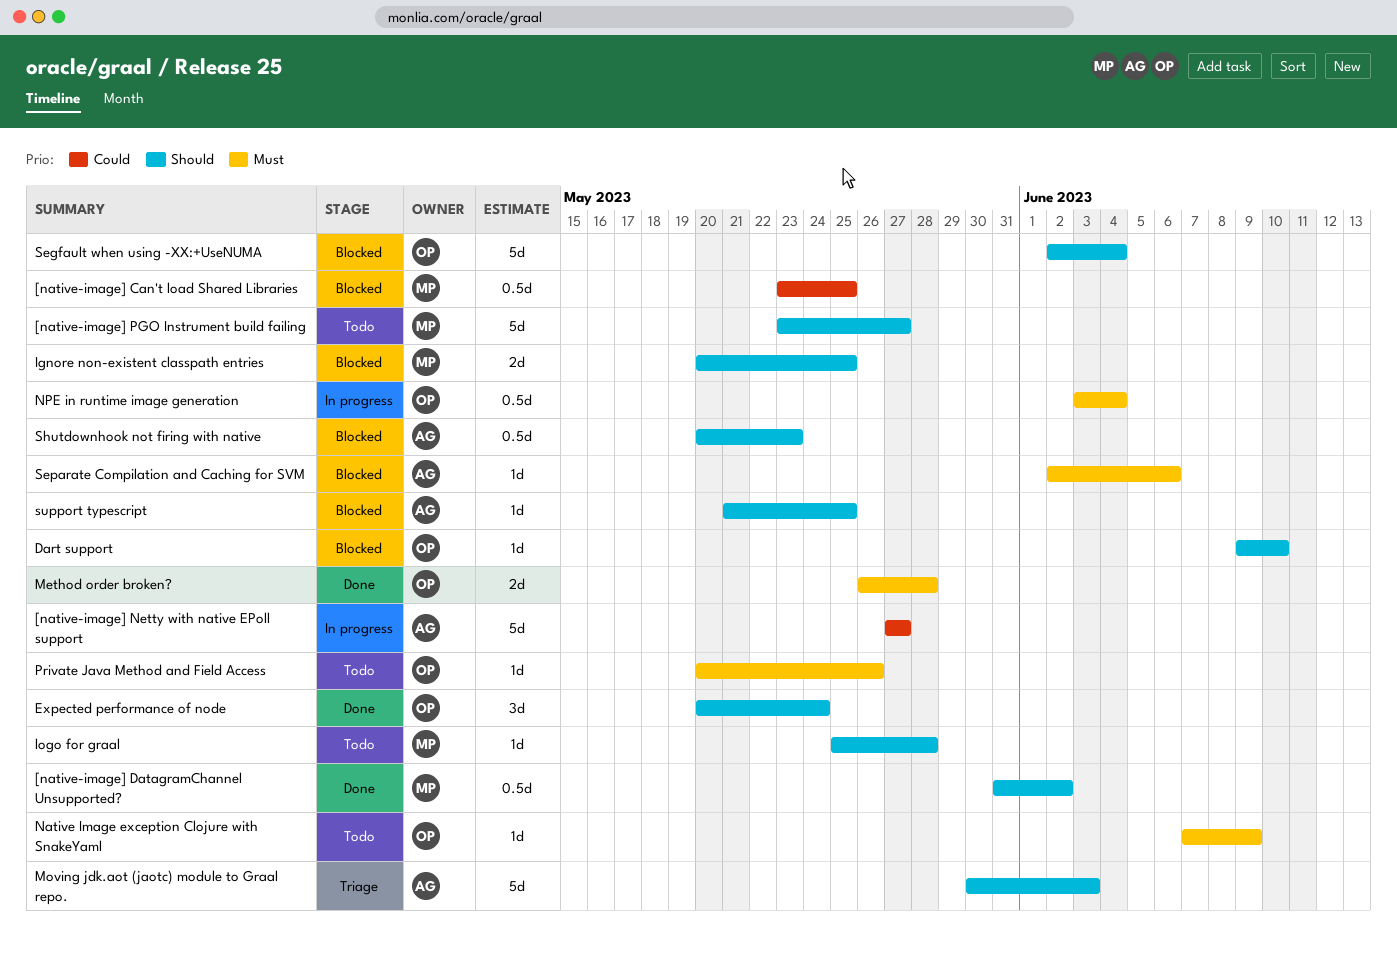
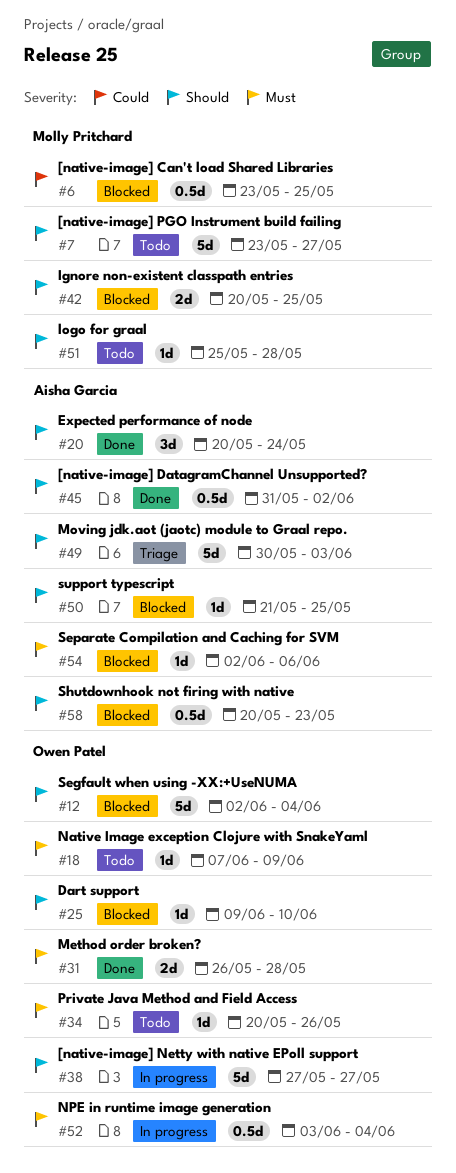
[native-image] DatagramChannel Unsupported?, owner: Molly Pritchard -> Aisha Garcia
[native-image] Netty with native EPoll support, owner: Aisha Garcia -> Owen Patel
[native-image] Netty with native EPoll support, priority: Could -> Should
Expected performance of node, owner: Owen Patel -> Aisha Garcia

